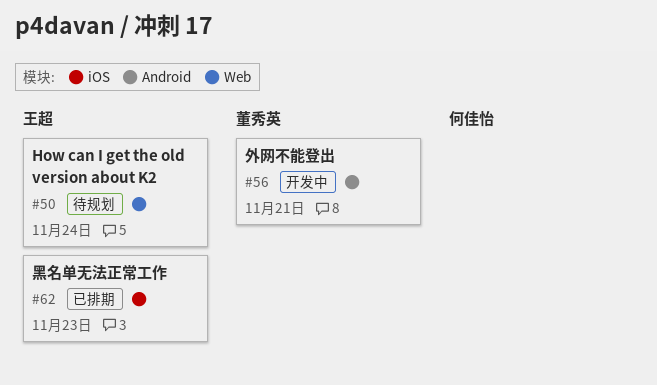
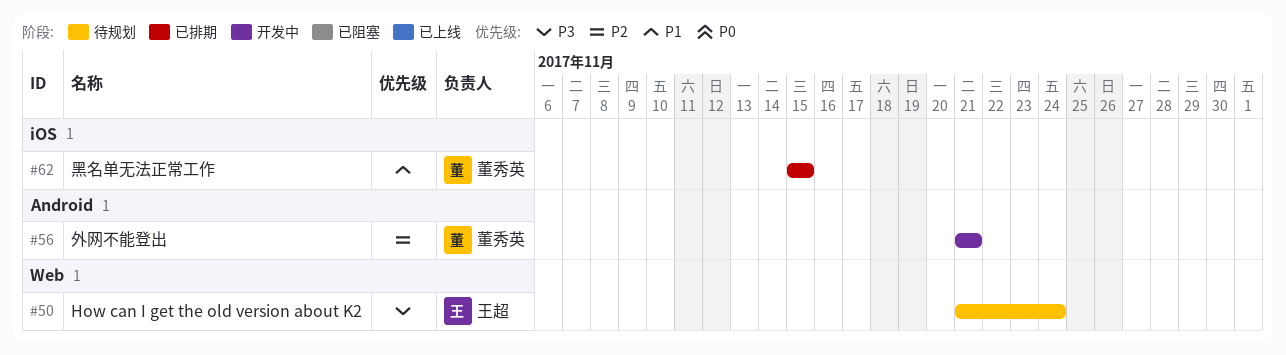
#62, owner: 王超 -> 董秀英
#62, due: Nov 23 -> Nov 15

